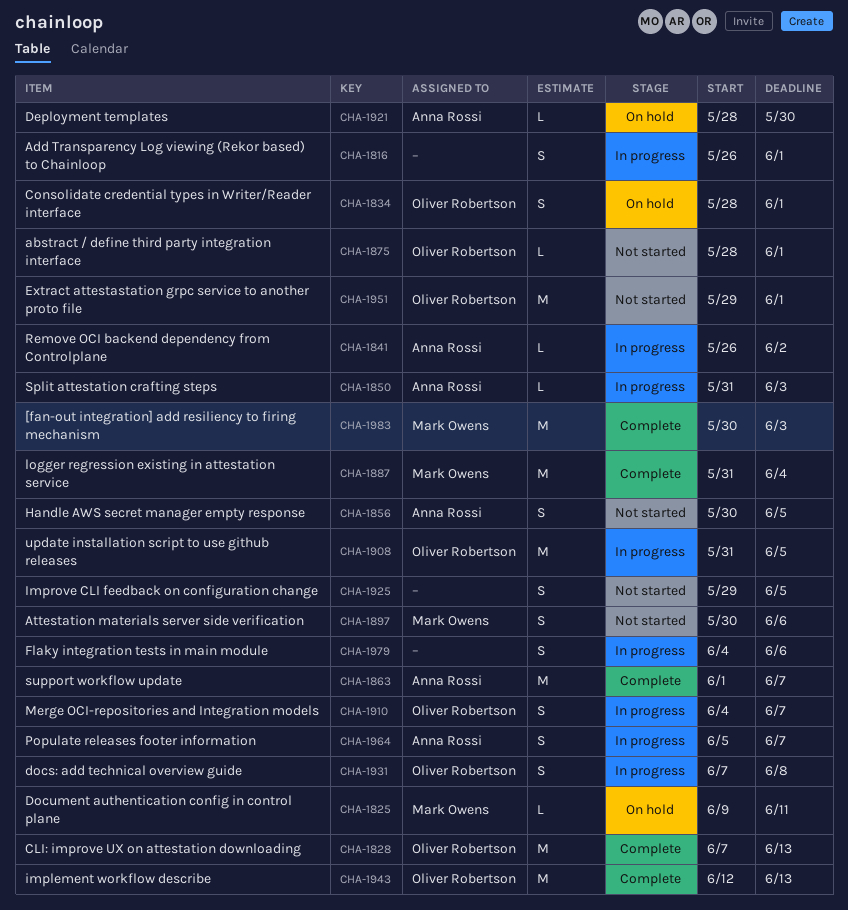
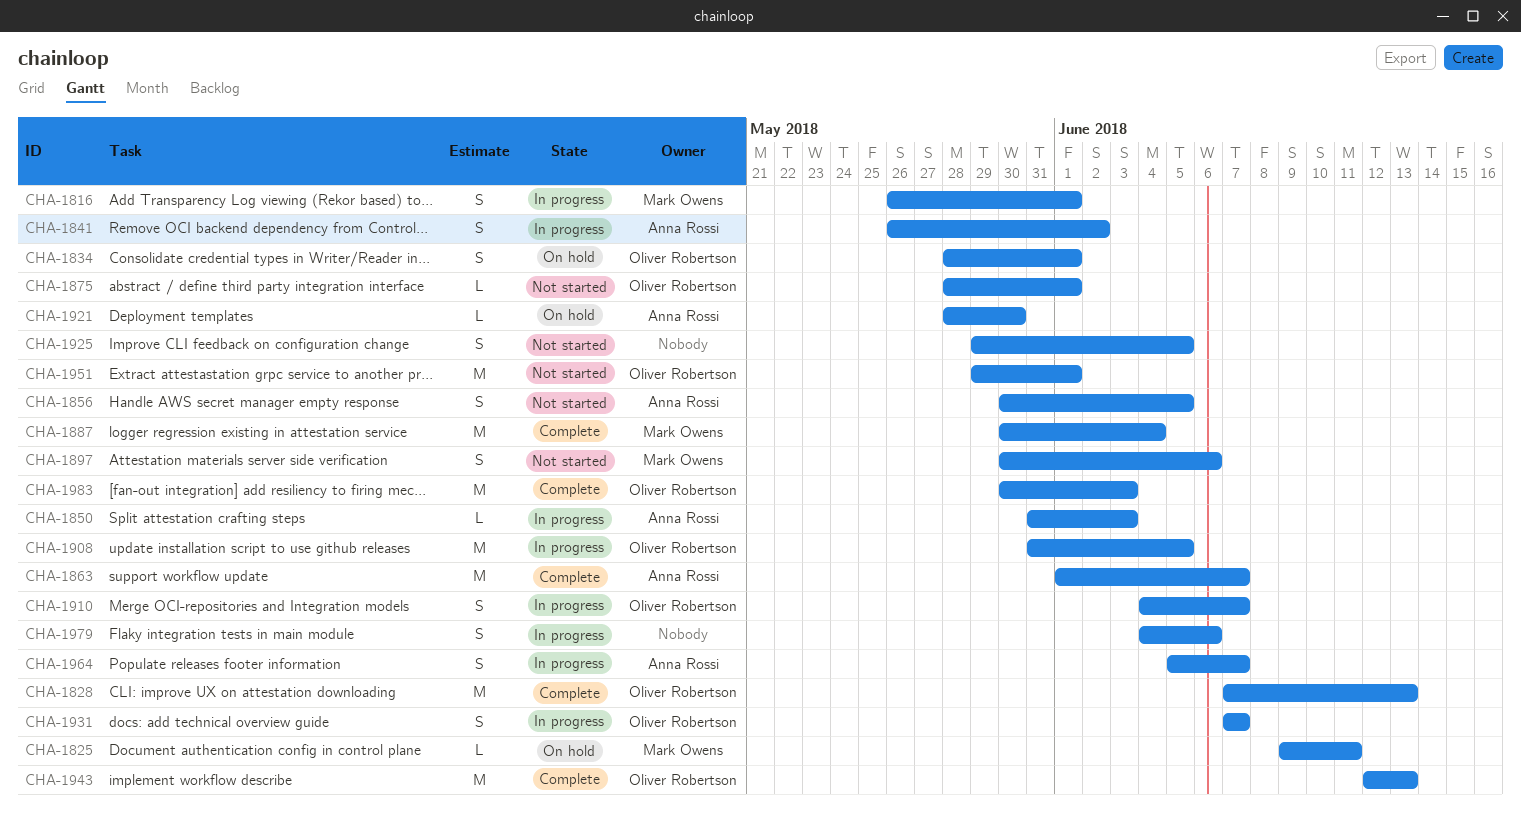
CHA-1816, owner: none -> Mark Owens
CHA-1841, estimate: L -> S
CHA-1887, start: May 31 -> May 30
CHA-1931, due: Jun 8 -> Jun 7
CHA-1983, owner: Mark Owens -> Oliver Robertson

